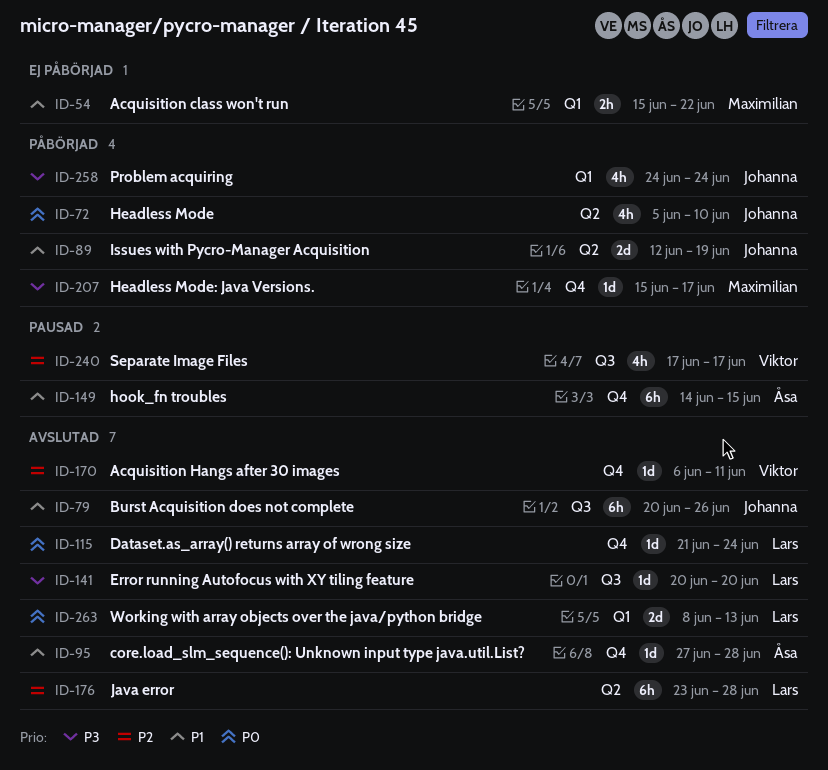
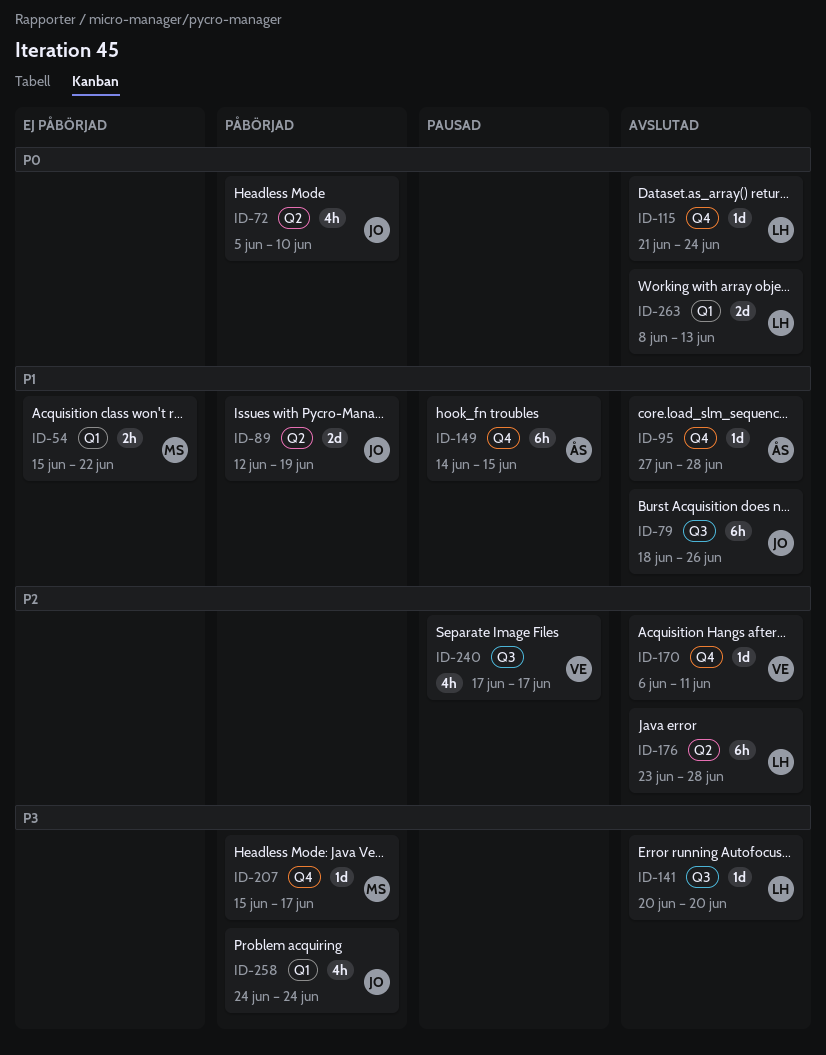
ID-79, start: Jun 20 -> Jun 18

